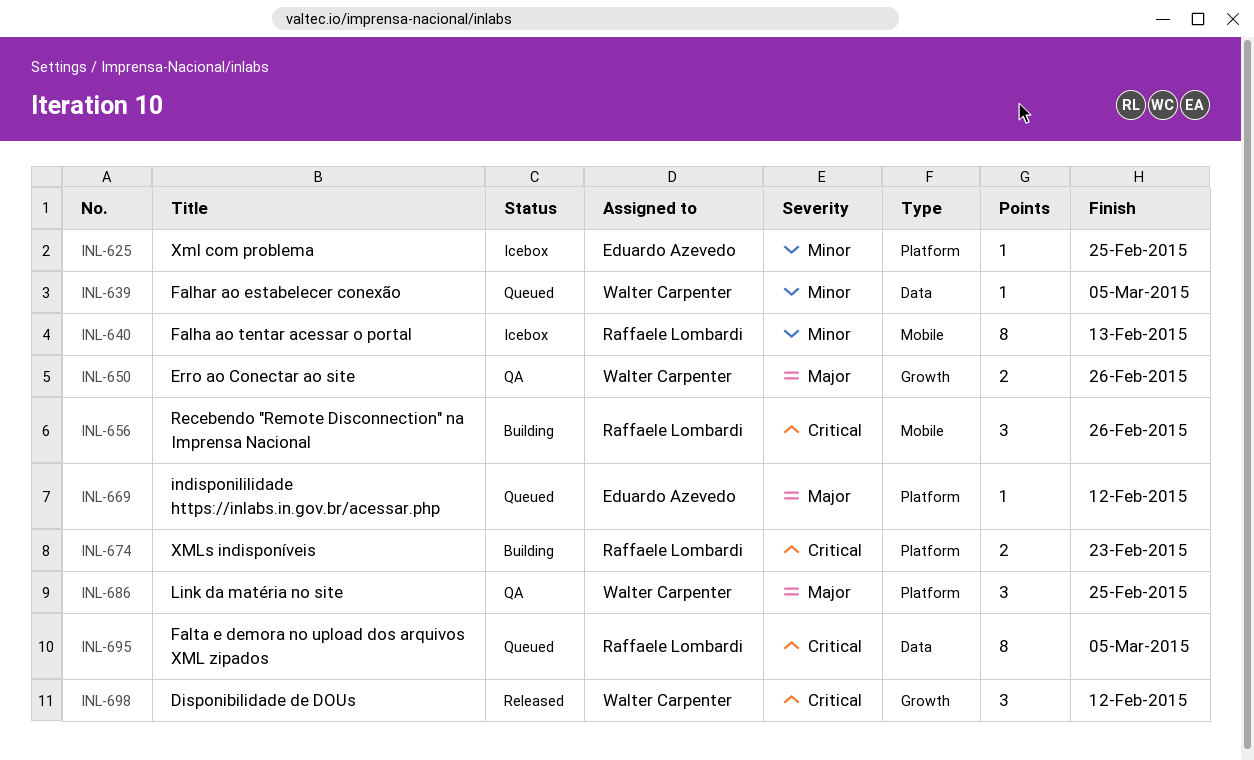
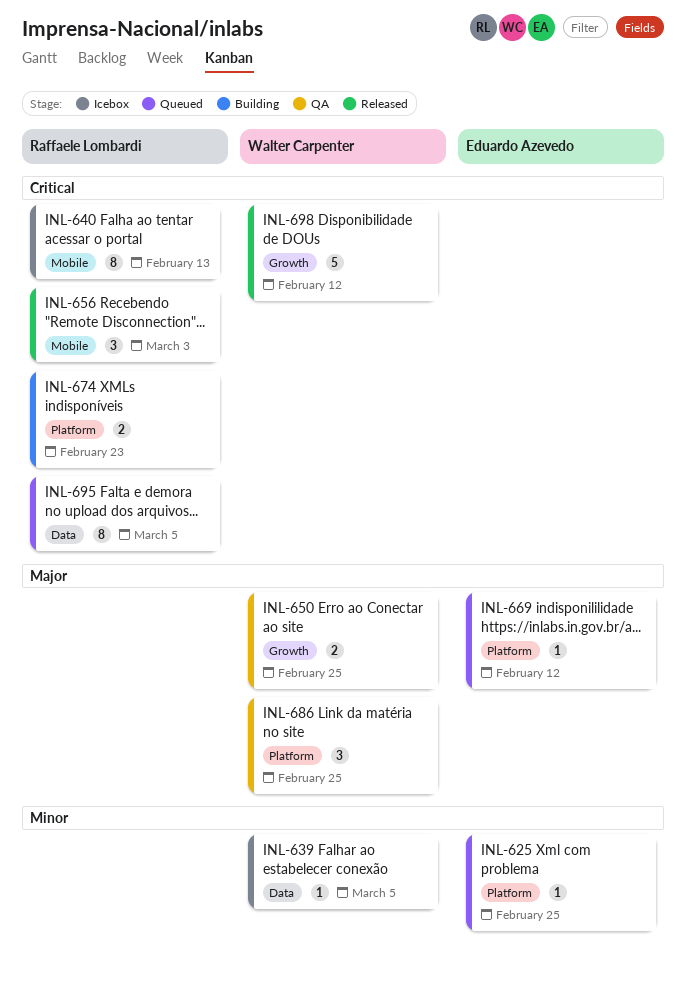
INL-625, status: Icebox -> Queued
INL-639, status: Queued -> Icebox
INL-640, priority: Minor -> Critical
INL-650, due: Feb 26 -> Feb 25
INL-656, status: Building -> Released
INL-656, due: Feb 26 -> Mar 3
INL-698, estimate: 3 -> 5

